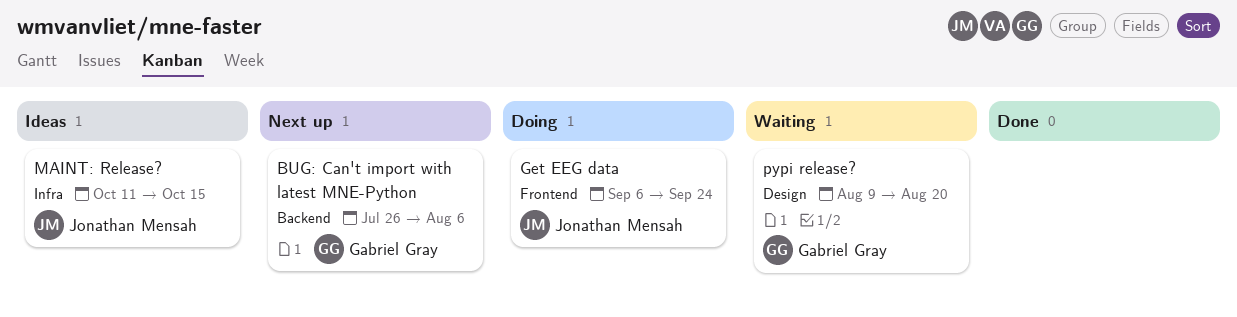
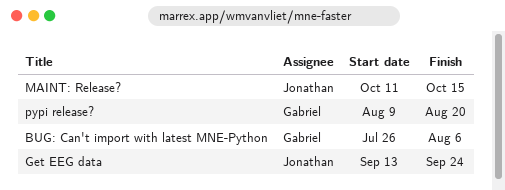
Get EEG data, start: Sep 6 -> Sep 13

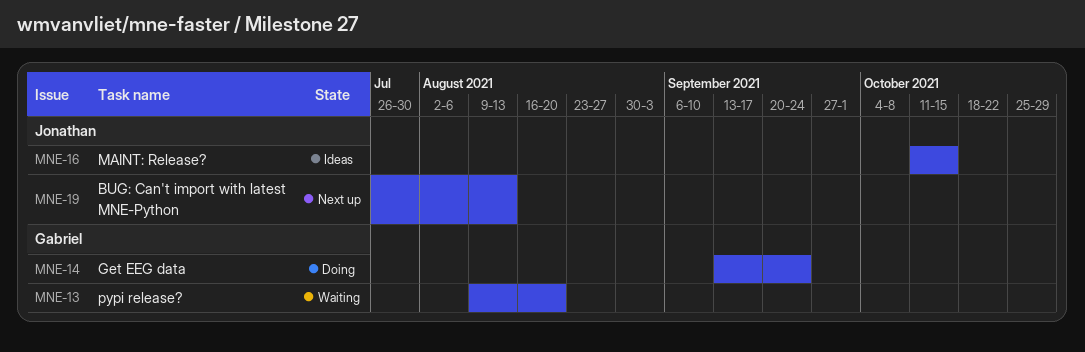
BUG: Can't import with latest MNE-Python, owner: Gabriel -> Jonathan
BUG: Can't import with latest MNE-Python, due: Aug 6 -> Aug 13
Get EEG data, owner: Jonathan -> Gabriel

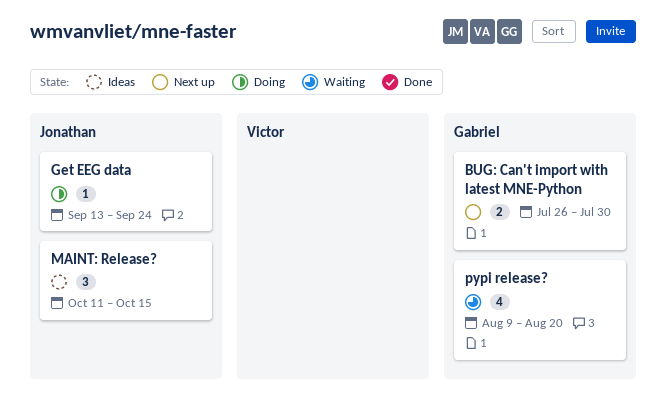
BUG: Can't import with latest MNE-Python, owner: Jonathan -> Gabriel
BUG: Can't import with latest MNE-Python, due: Aug 13 -> Jul 30
Get EEG data, owner: Gabriel -> Jonathan

